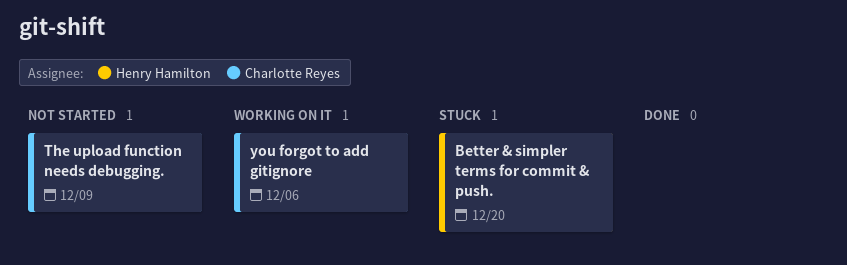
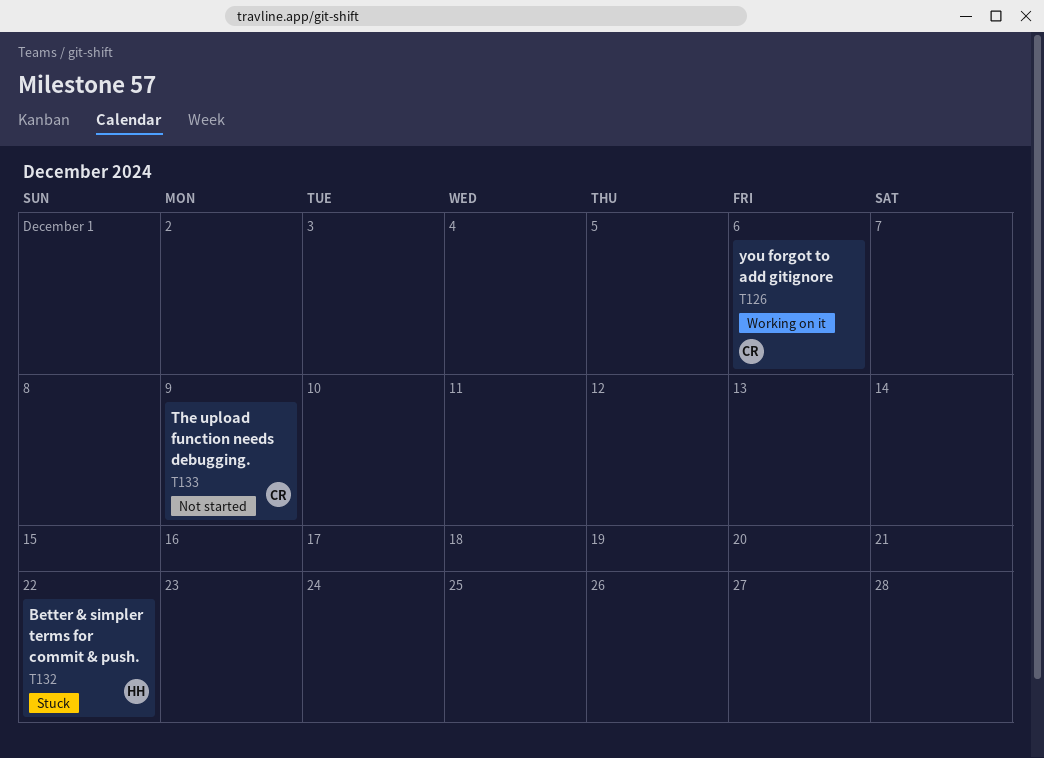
Better & simpler terms for commit & push., due: Dec 20 -> Dec 22

